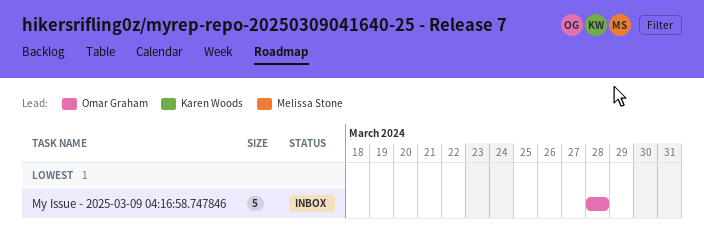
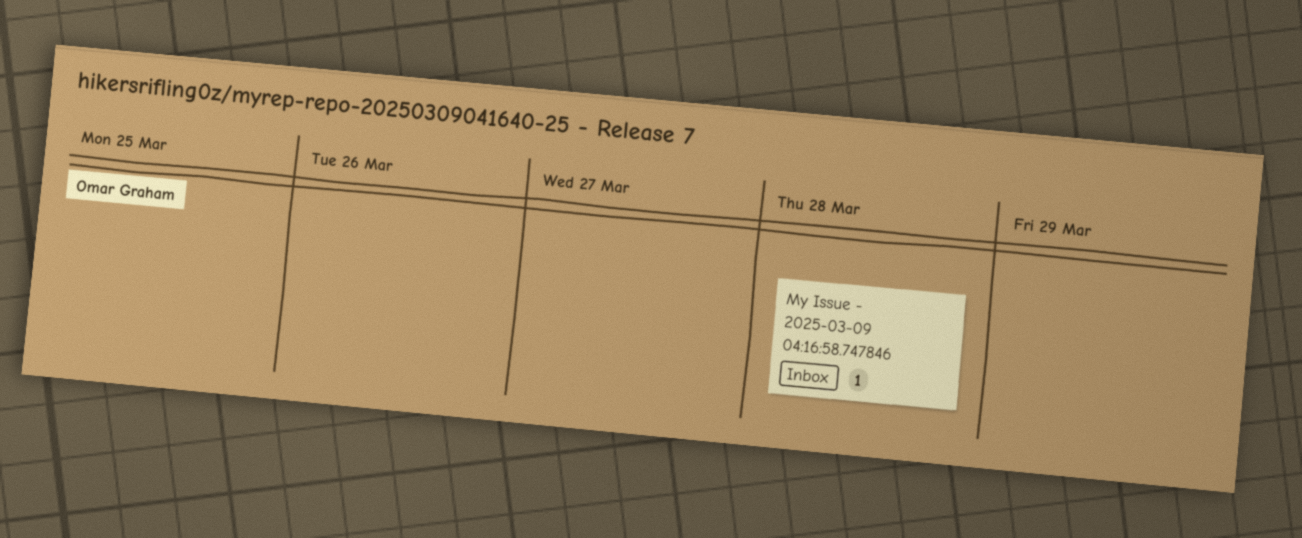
My Issue - 2025-03-09 04:16:58.747846, estimate: 5 -> 1

